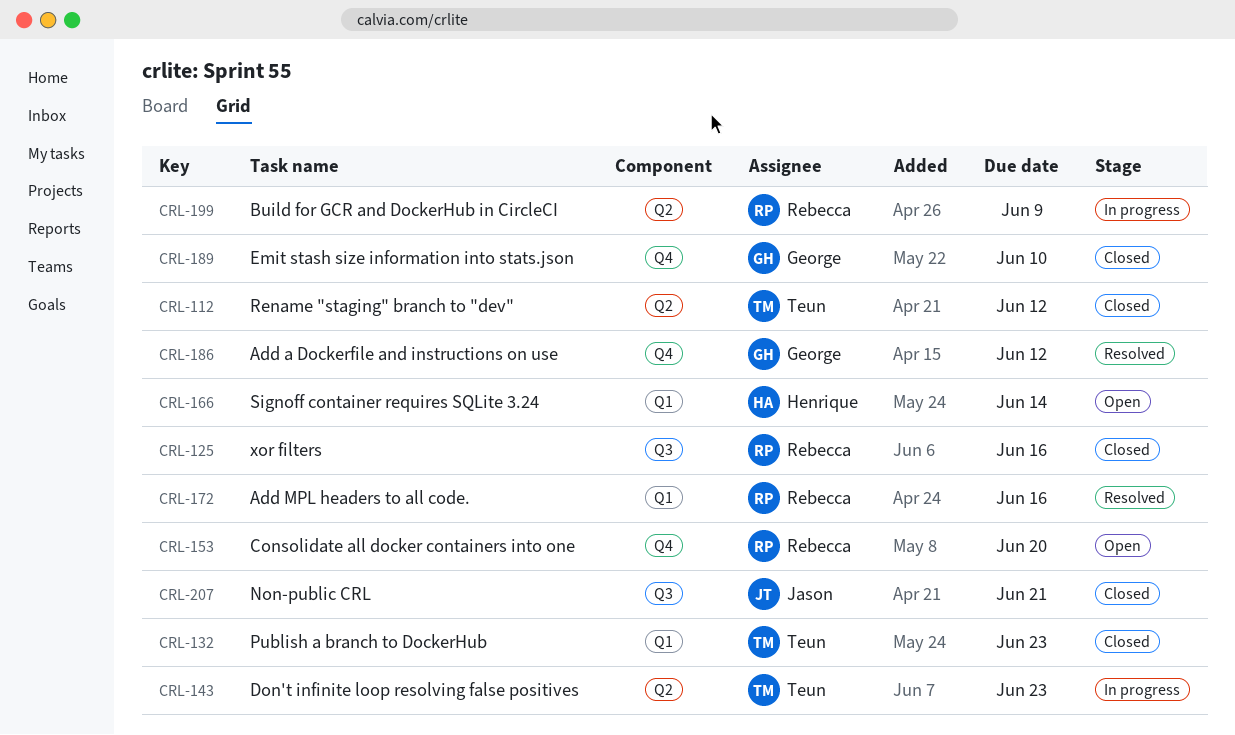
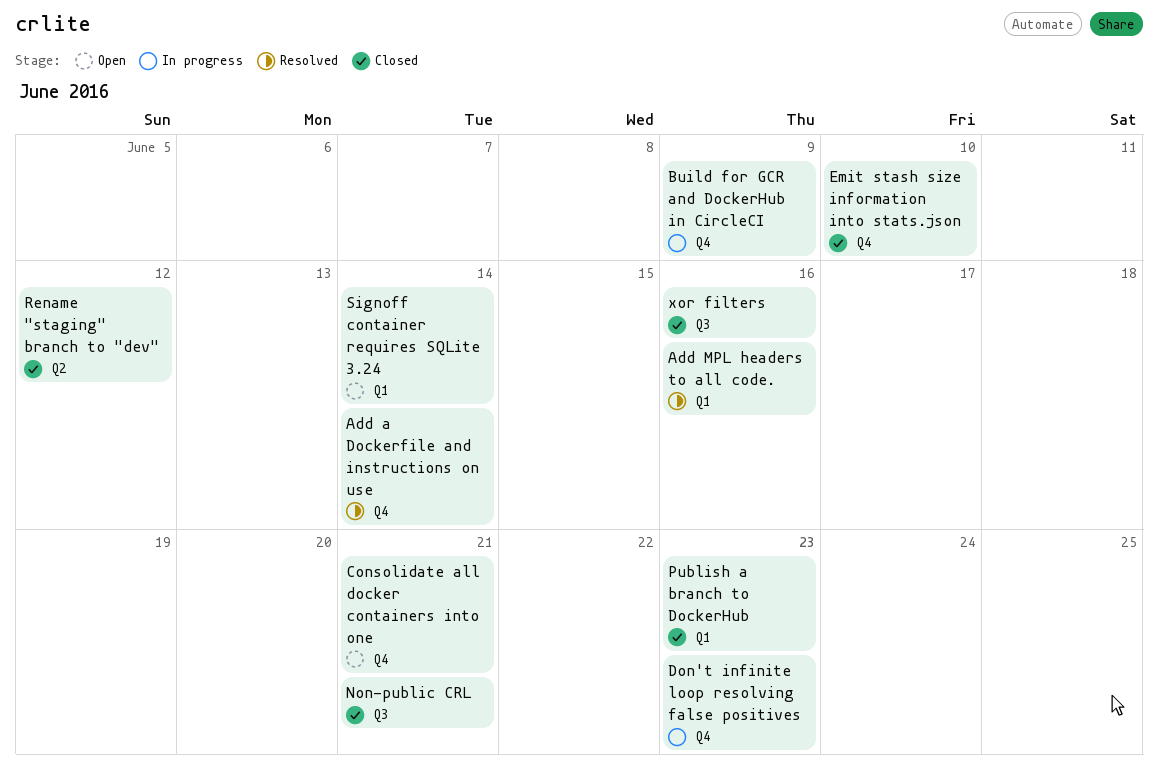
Add a Dockerfile and instructions on use, due: Jun 12 -> Jun 14
Build for GCR and DockerHub in CircleCI, label: Q2 -> Q4
Consolidate all docker containers into one, due: Jun 20 -> Jun 21
Don't infinite loop resolving false positives, label: Q2 -> Q4

